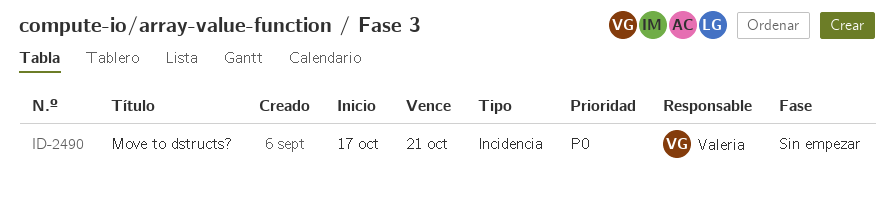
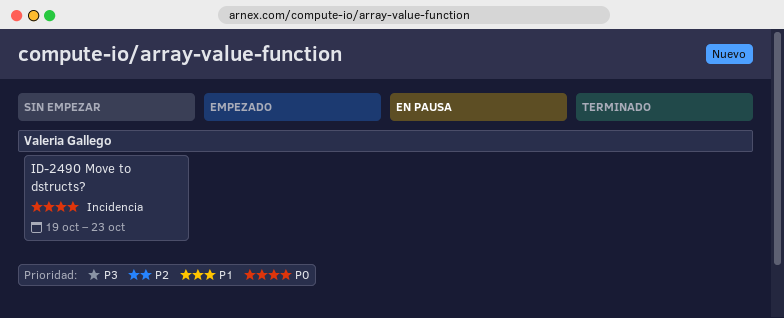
ID-2490, start: Oct 17 -> Oct 19
ID-2490, due: Oct 21 -> Oct 23

